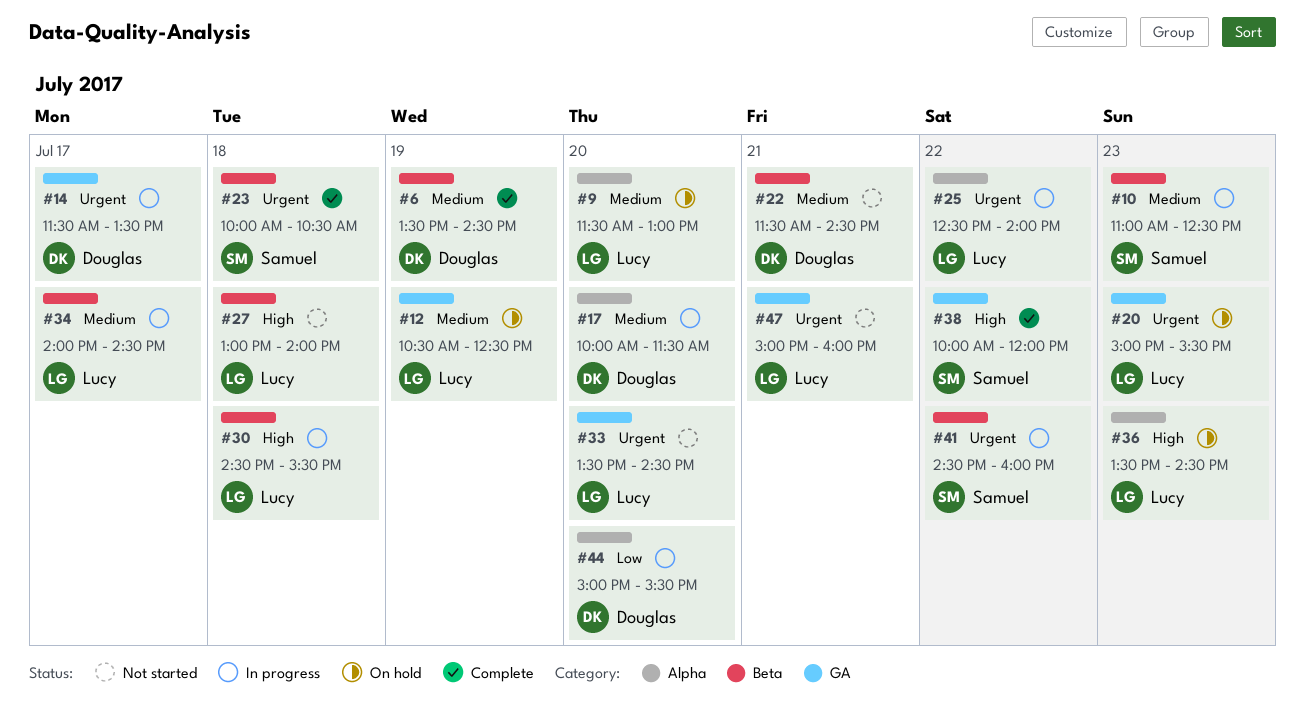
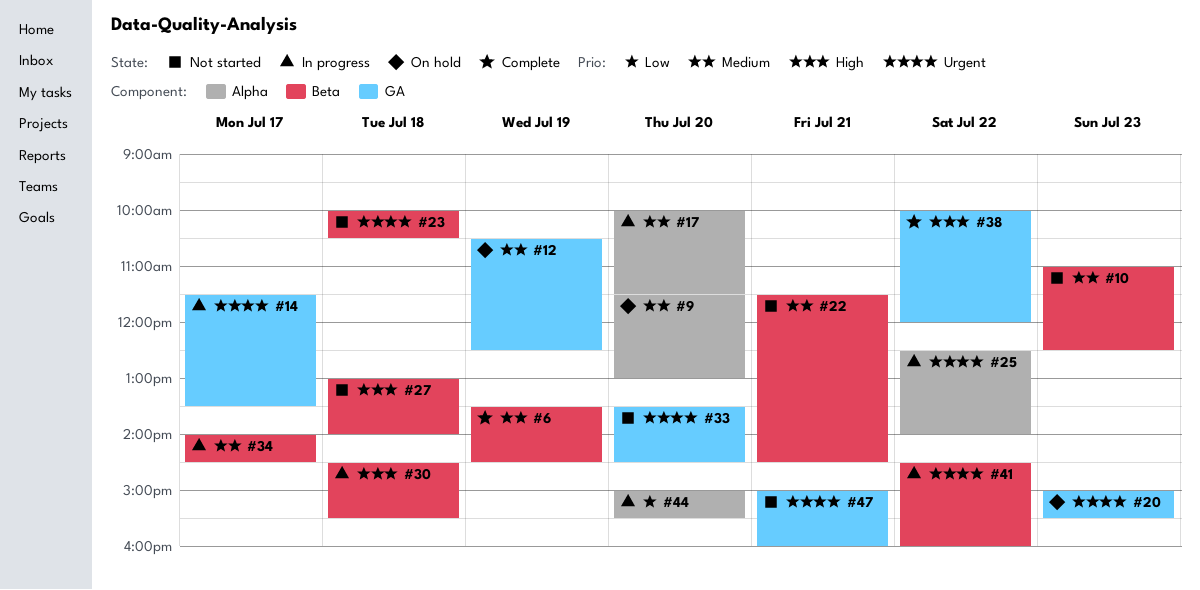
#10, status: In progress -> Not started
#23, status: Complete -> Not started
#36: present -> none

